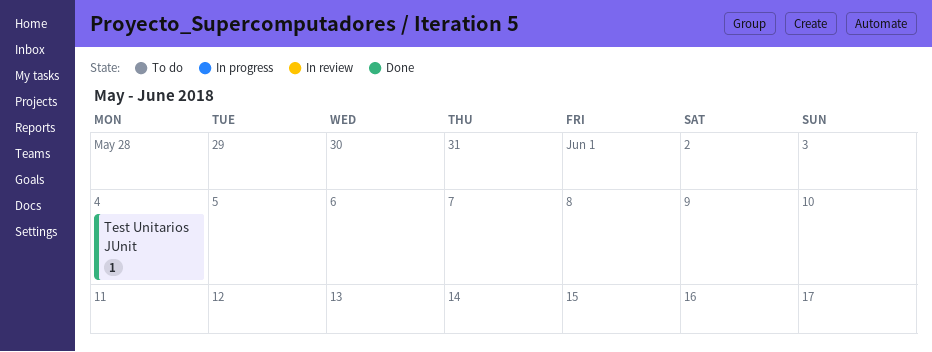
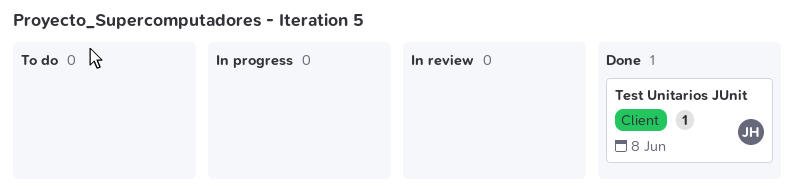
Test Unitarios JUnit, due: Jun 4 -> Jun 8

